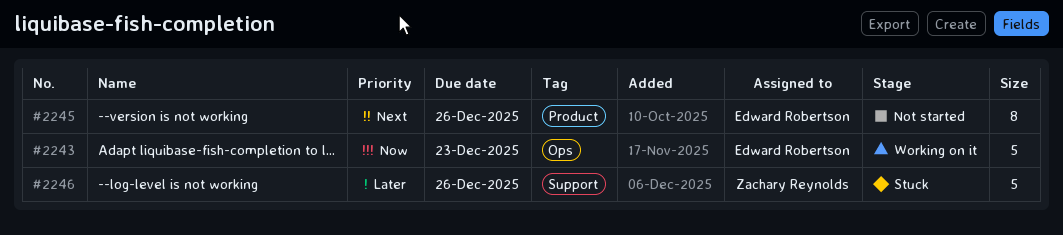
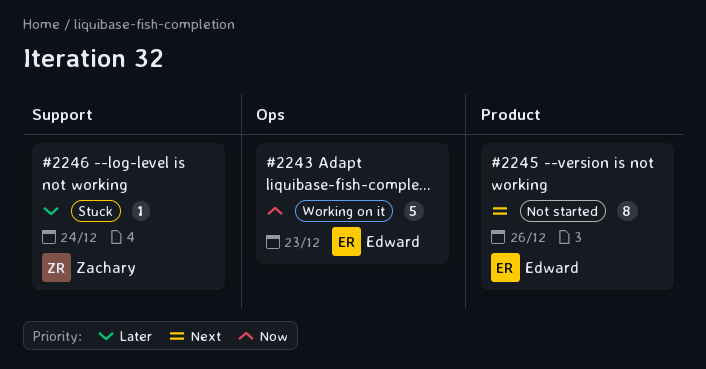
#2246, estimate: 5 -> 1
#2246, due: Dec 26 -> Dec 24

